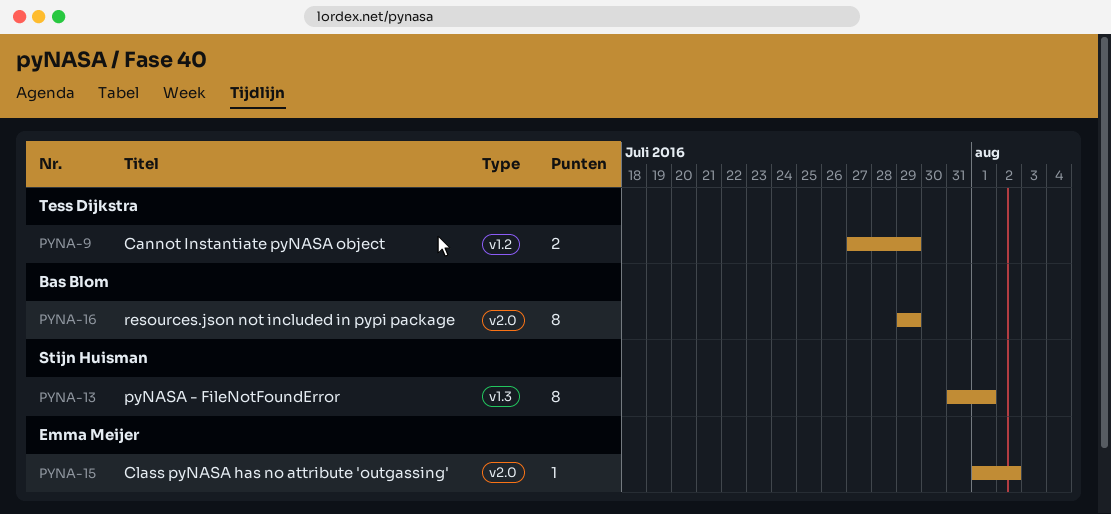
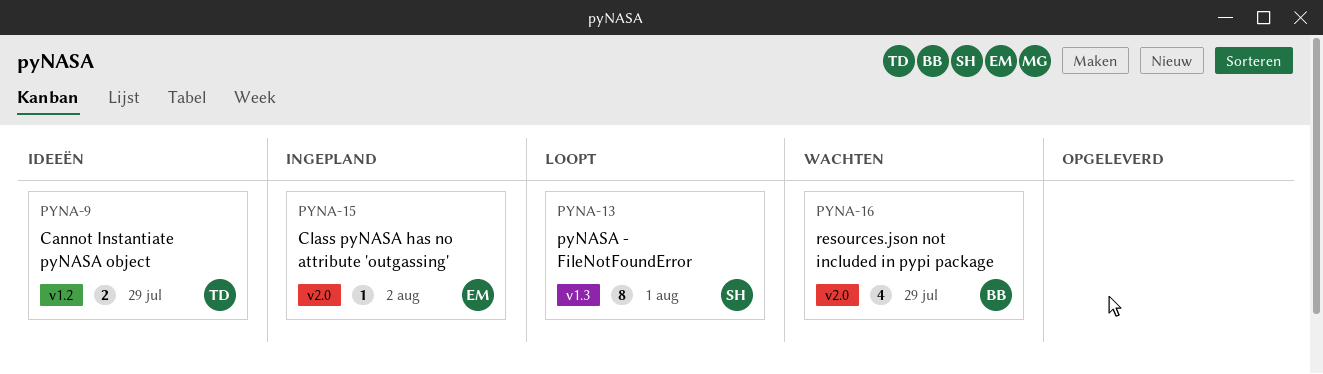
PYNA-16, estimate: 8 -> 4

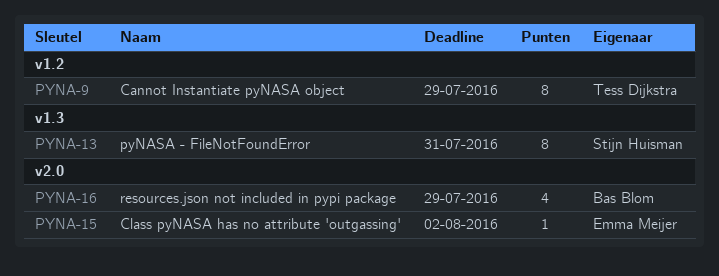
PYNA-9, estimate: 2 -> 8
PYNA-13, due: Aug 1 -> Jul 31

